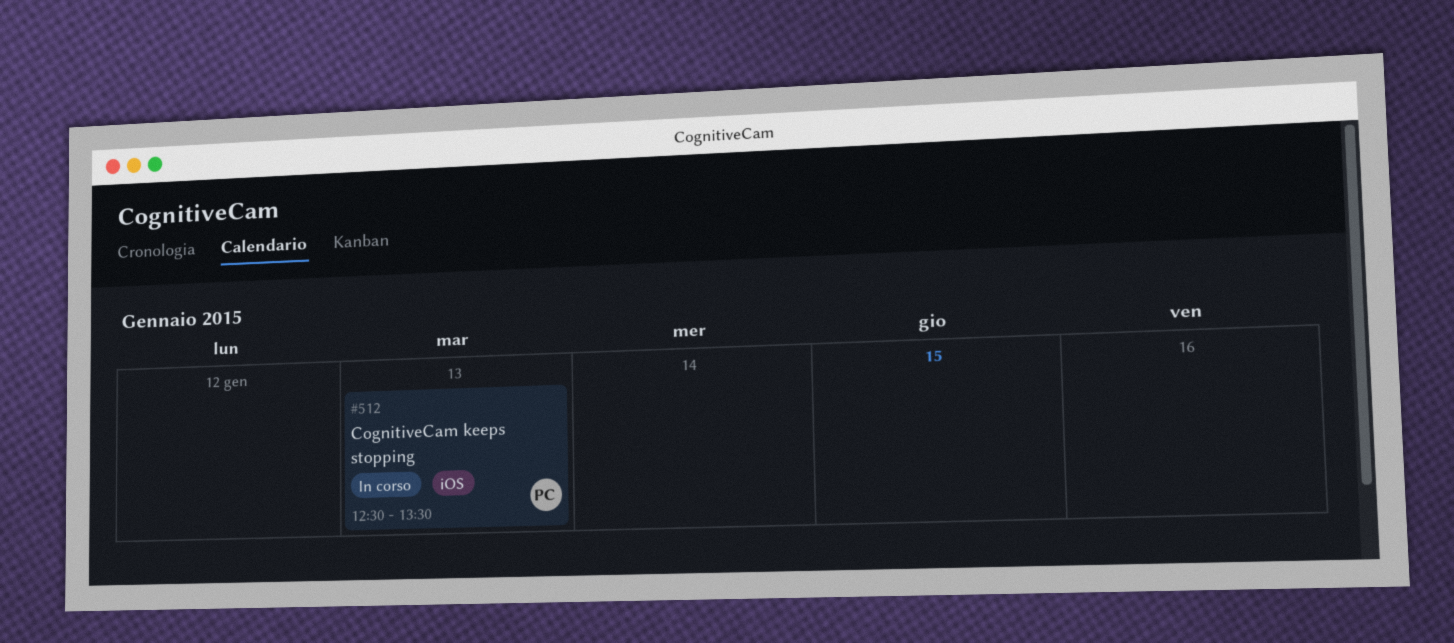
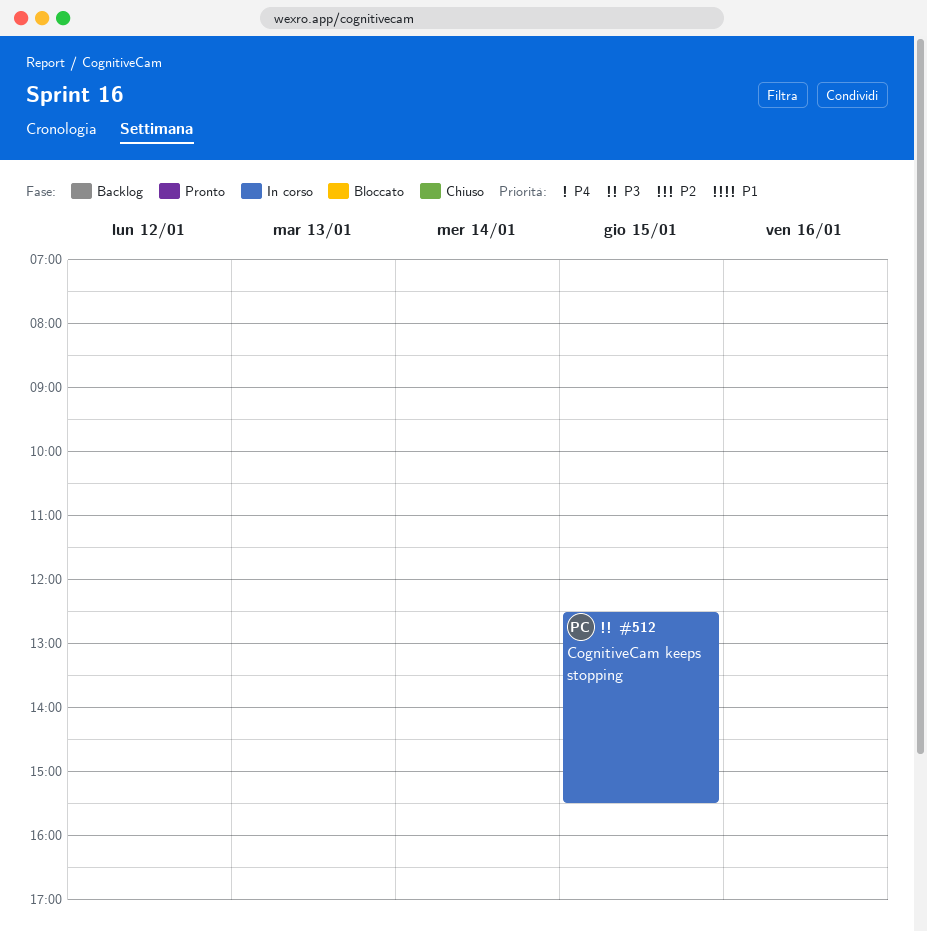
#512, day: Jan 13 -> Jan 15
#512, ends: 13:30 -> 15:30

